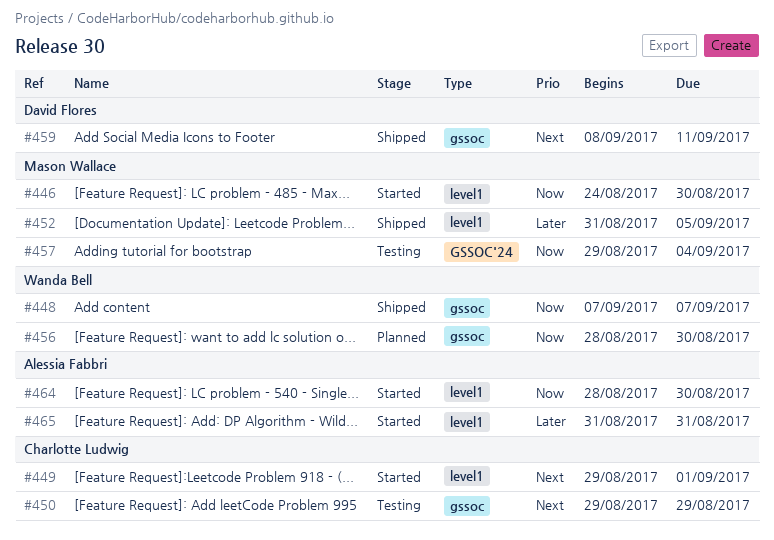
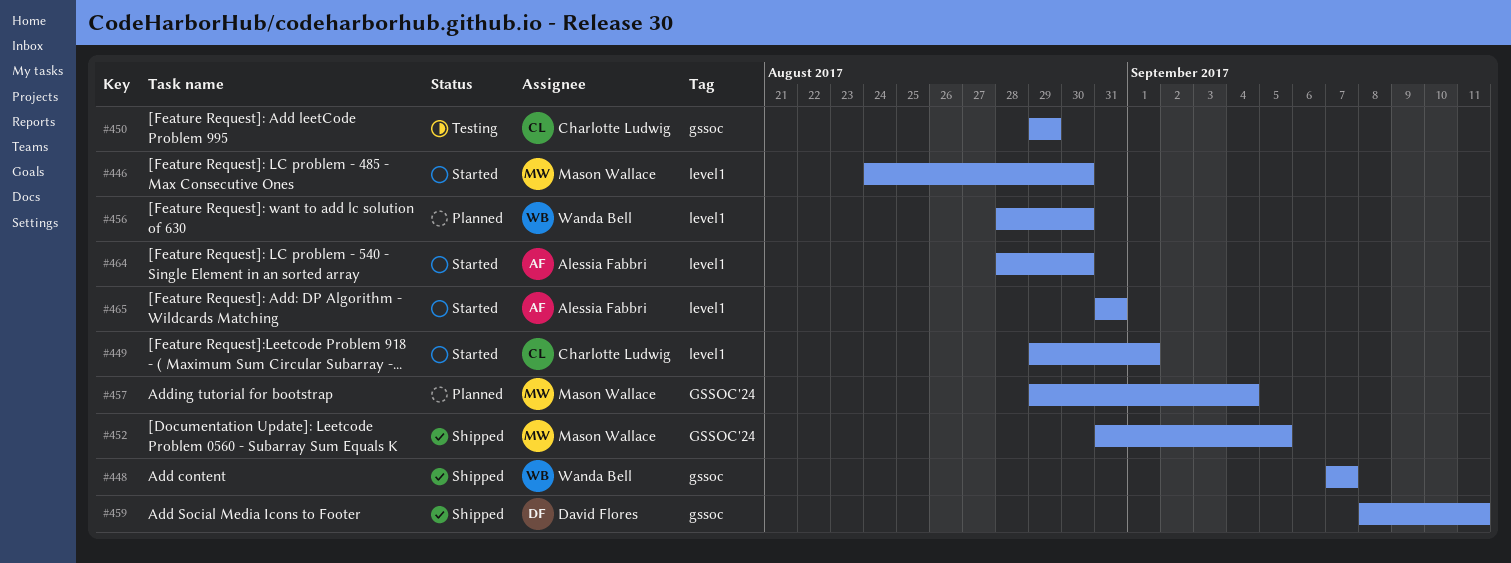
#452, label: level1 -> GSSOC'24
#456, label: gssoc -> level1
#457, status: Testing -> Planned

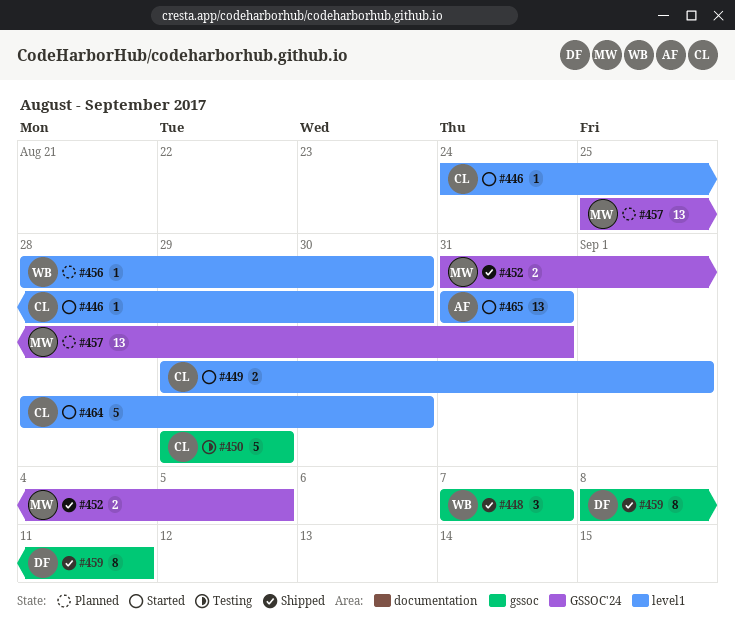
#446, owner: Mason Wallace -> Charlotte Ludwig
#457, start: Aug 29 -> Aug 25
#457, due: Sep 4 -> Aug 31
#464, owner: Alessia Fabbri -> Charlotte Ludwig

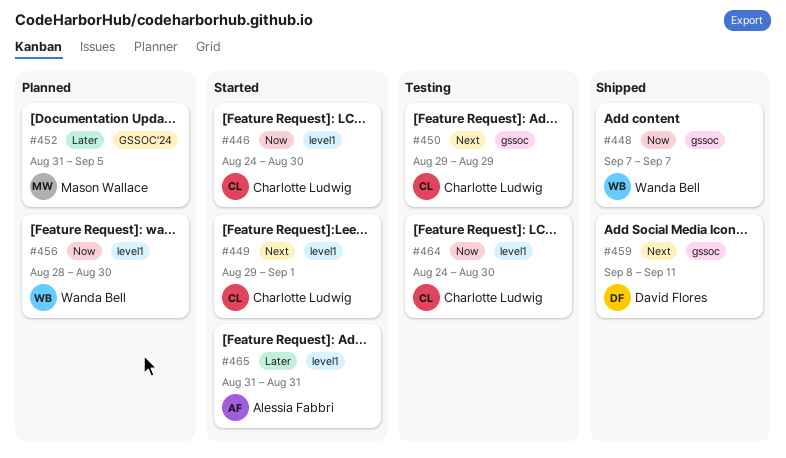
#452, status: Shipped -> Planned
#457: present -> none
#464, status: Started -> Testing
#464, start: Aug 28 -> Aug 24

